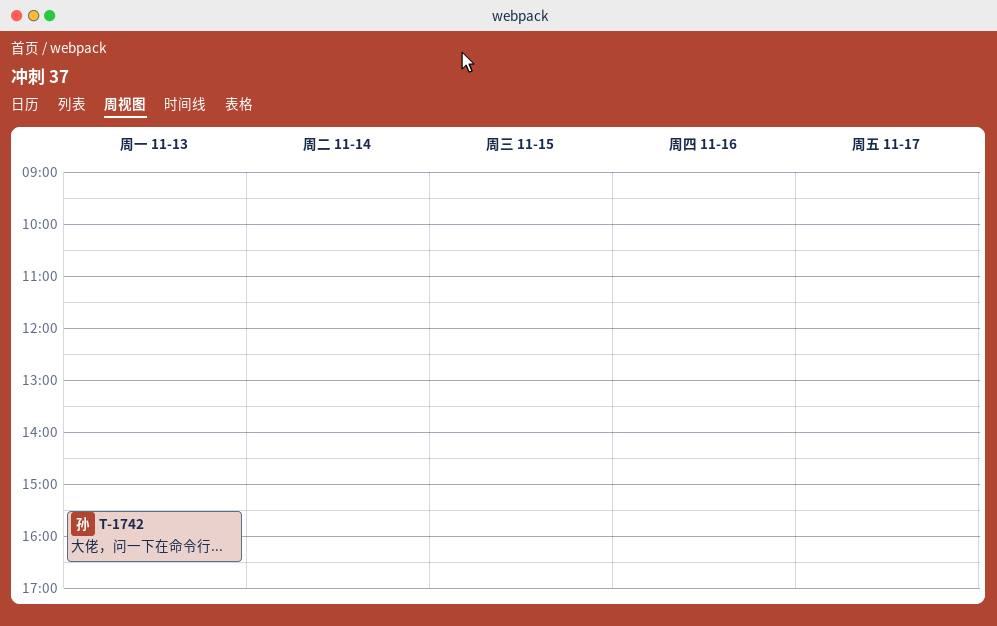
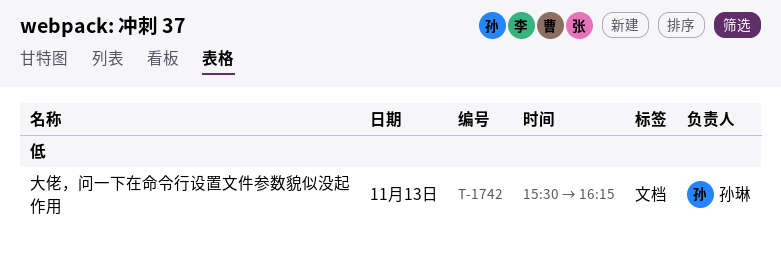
T-1742, ends: 16:30 -> 16:15

